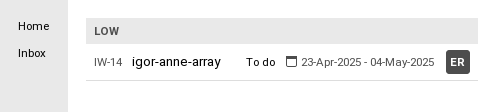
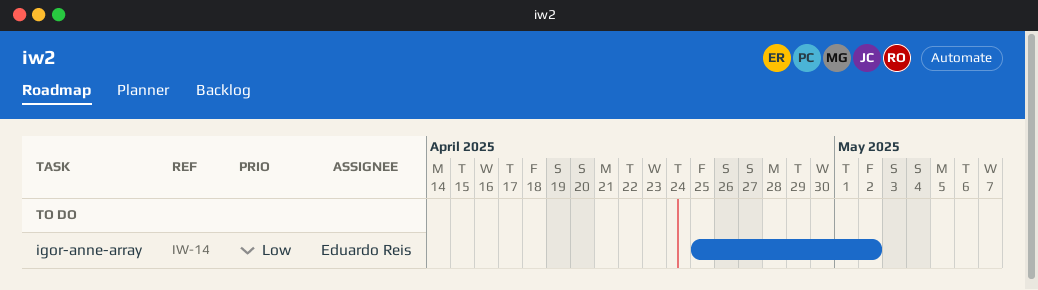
IW-14, start: Apr 23 -> Apr 25
IW-14, due: May 4 -> May 2

